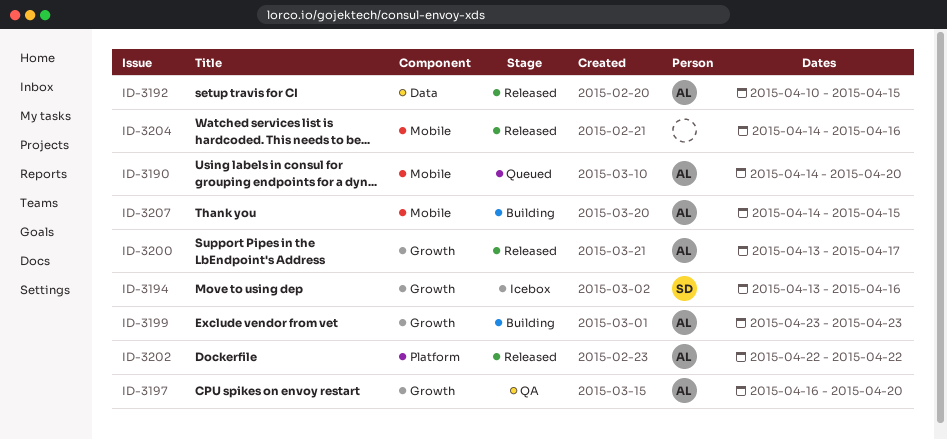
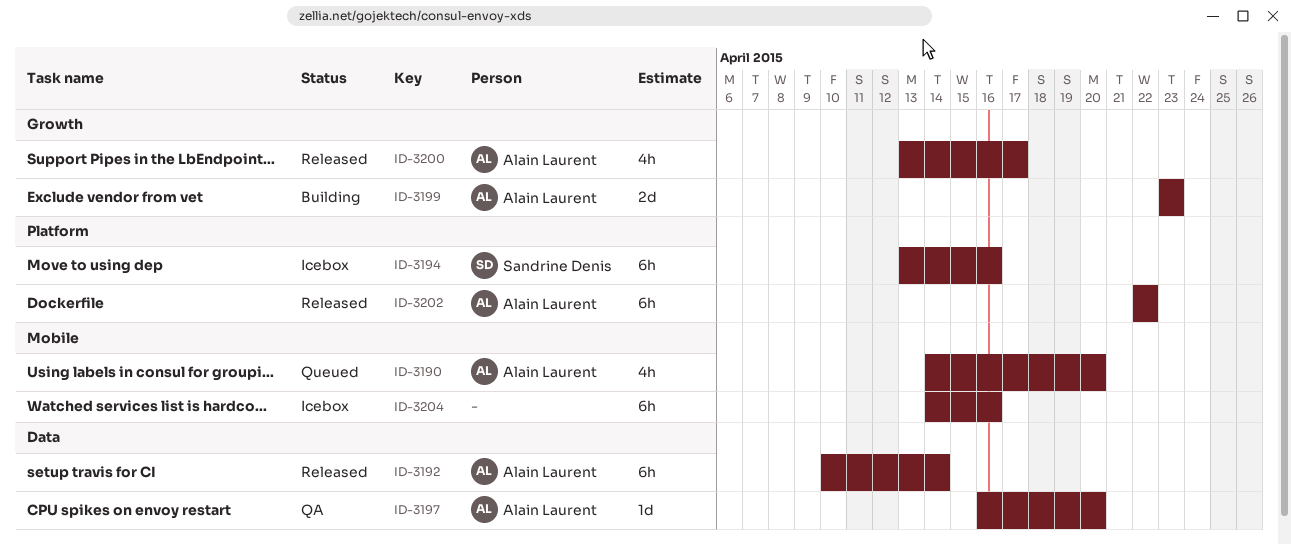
ID-3192, due: Apr 15 -> Apr 14
ID-3194, label: Growth -> Platform
ID-3197, label: Growth -> Data
ID-3204, status: Released -> Icebox
ID-3207: present -> none

